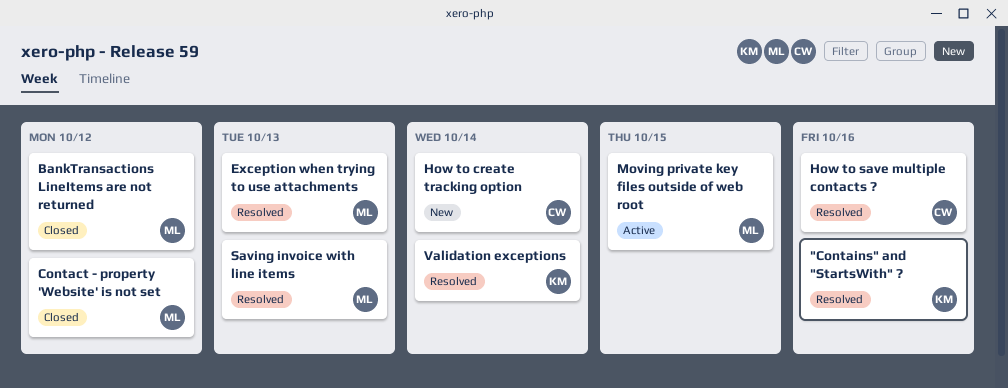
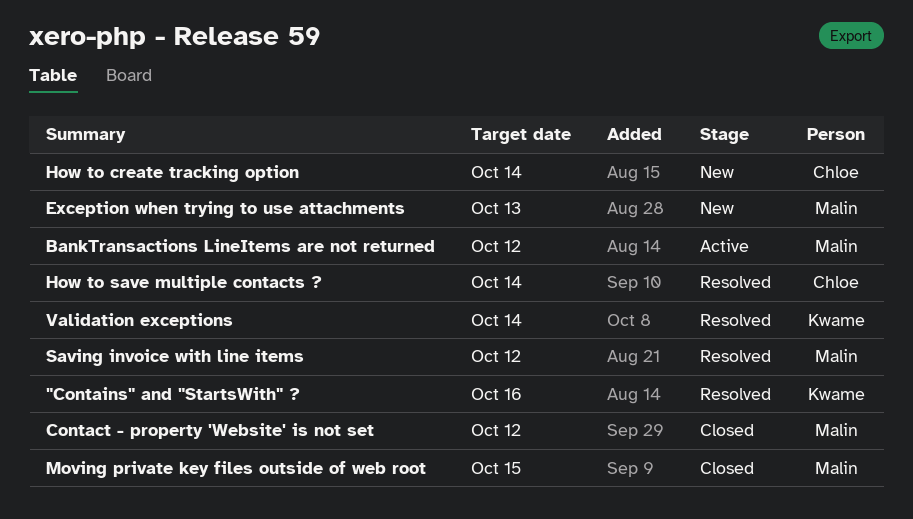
BankTransactions LineItems are not returned, status: Closed -> Active
Exception when trying to use attachments, status: Resolved -> New
How to save multiple contacts ?, due: Oct 16 -> Oct 14
Moving private key files outside of web root, status: Active -> Closed
Saving invoice with line items, due: Oct 13 -> Oct 12

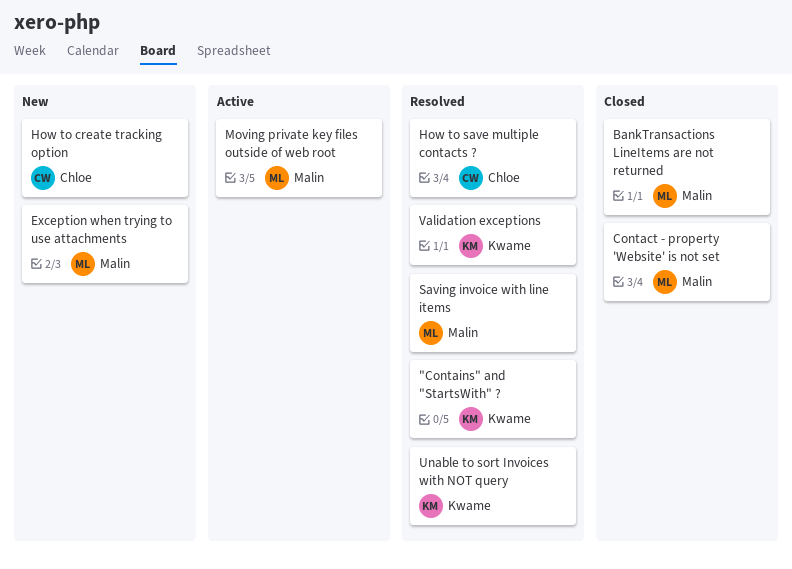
BankTransactions LineItems are not returned, status: Active -> Closed
Moving private key files outside of web root, status: Closed -> Active
Unable to sort Invoices with NOT query: none -> present

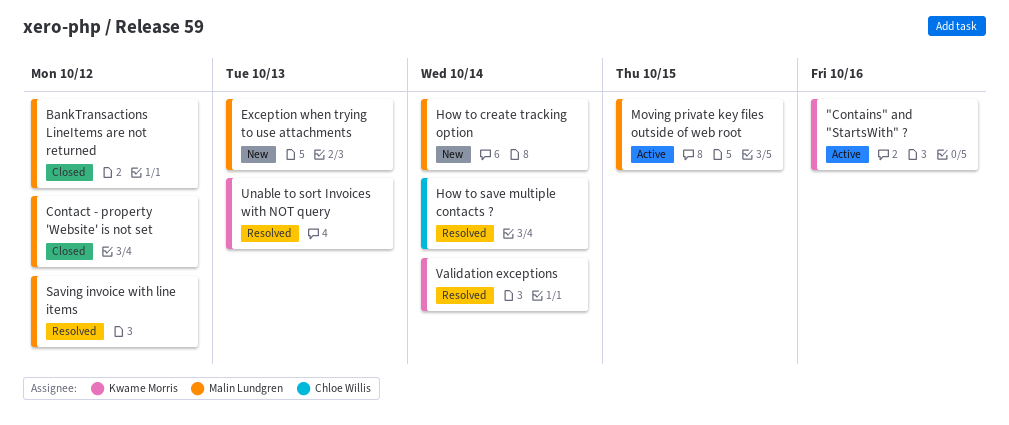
"Contains" and "StartsWith" ?, status: Resolved -> Active
How to create tracking option, owner: Chloe Willis -> Malin Lundgren

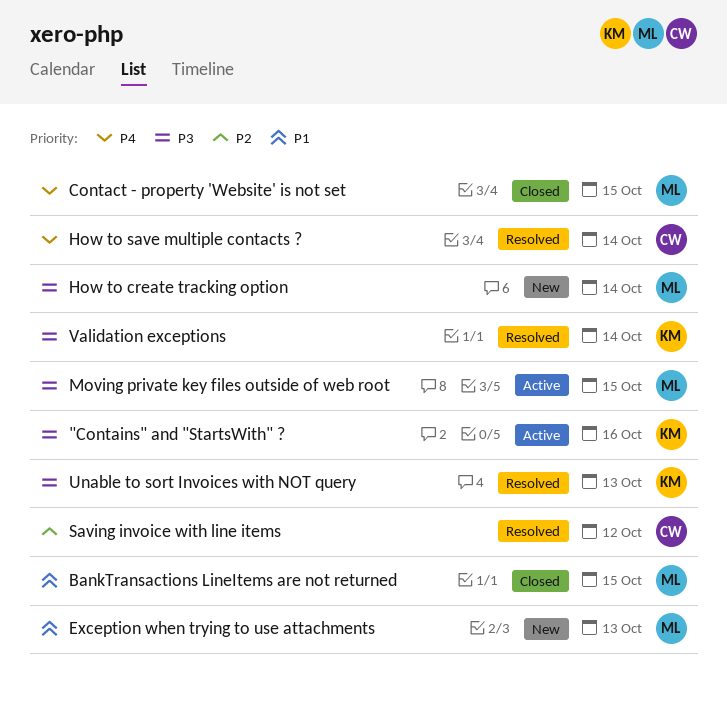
BankTransactions LineItems are not returned, due: Oct 12 -> Oct 15
Contact - property 'Website' is not set, due: Oct 12 -> Oct 15
Saving invoice with line items, owner: Malin Lundgren -> Chloe Willis

